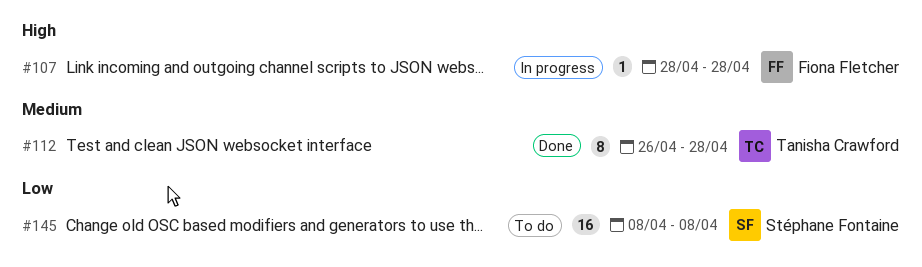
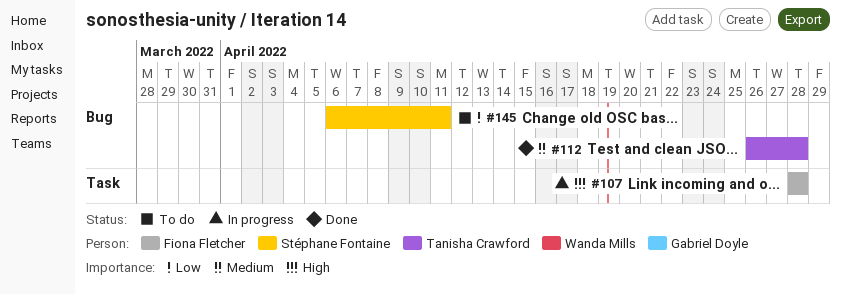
#145, start: Apr 8 -> Apr 6
#145, due: Apr 8 -> Apr 11

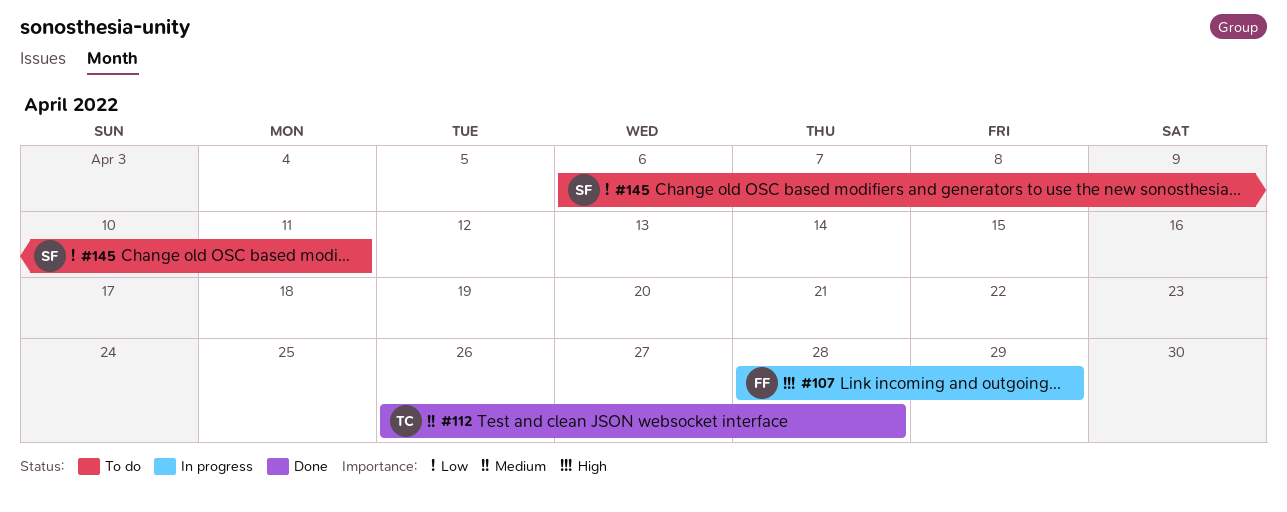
#107, due: Apr 28 -> Apr 29

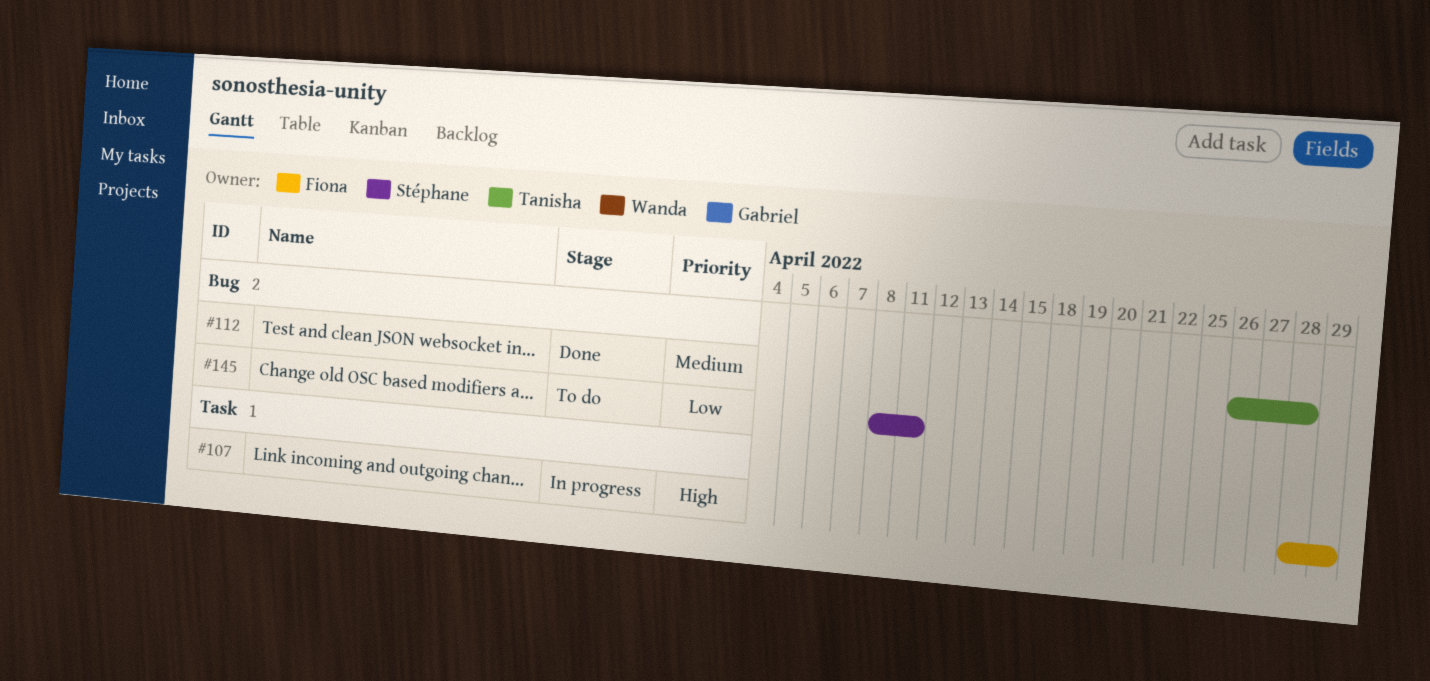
#145, start: Apr 6 -> Apr 8

